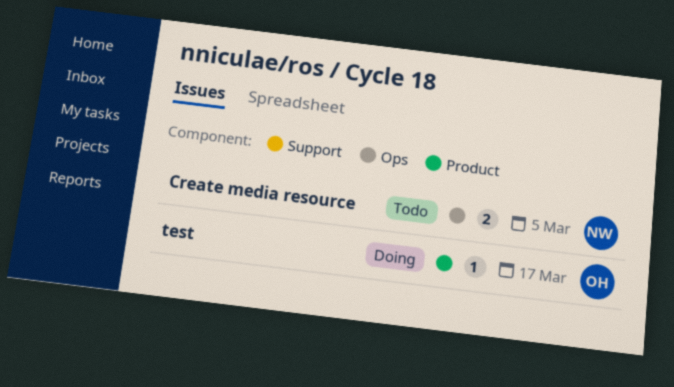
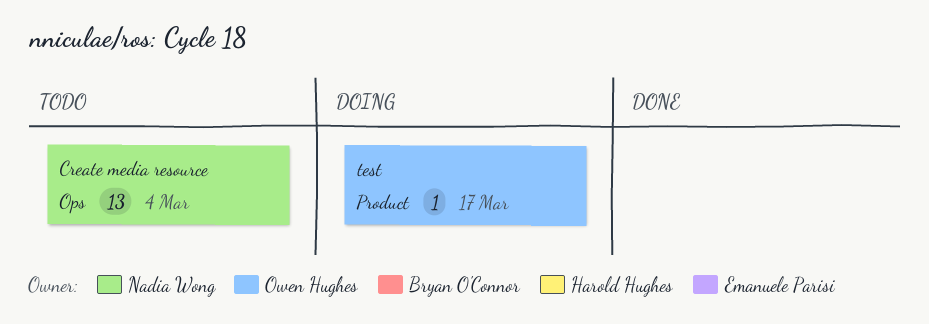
Create media resource, estimate: 2 -> 13
Create media resource, due: Mar 5 -> Mar 4

